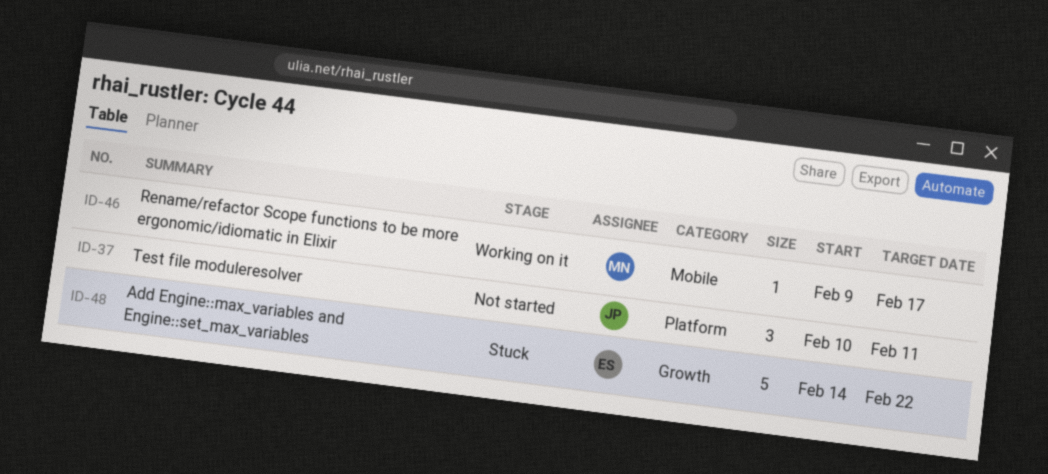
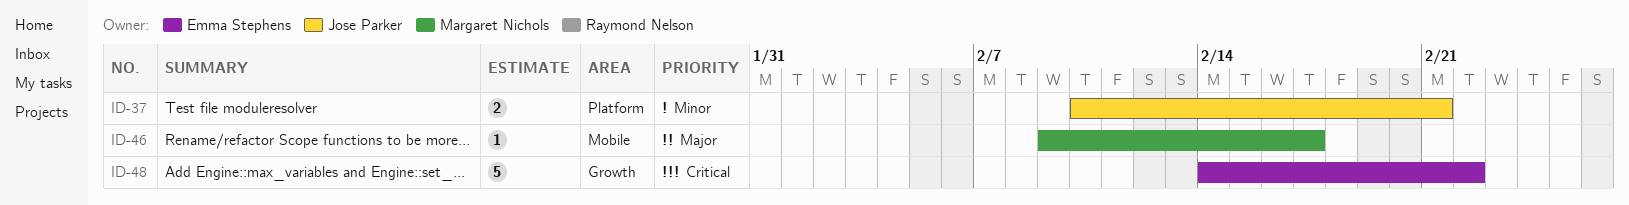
ID-37, estimate: 3 -> 2
ID-37, due: Feb 11 -> Feb 21

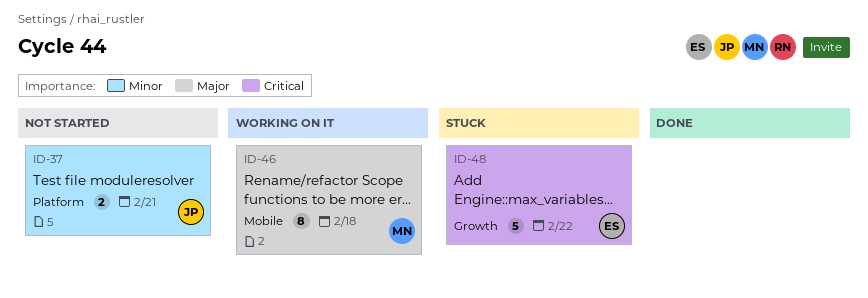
ID-46, estimate: 1 -> 8
ID-46, due: Feb 17 -> Feb 18

